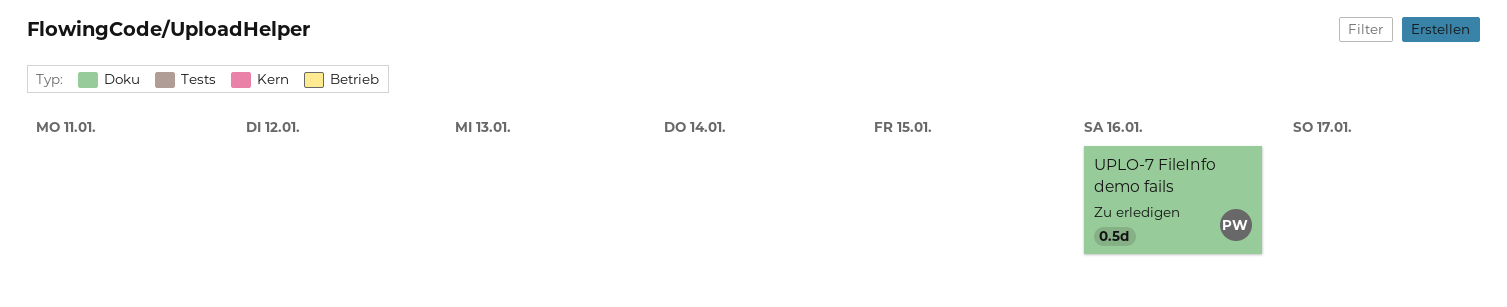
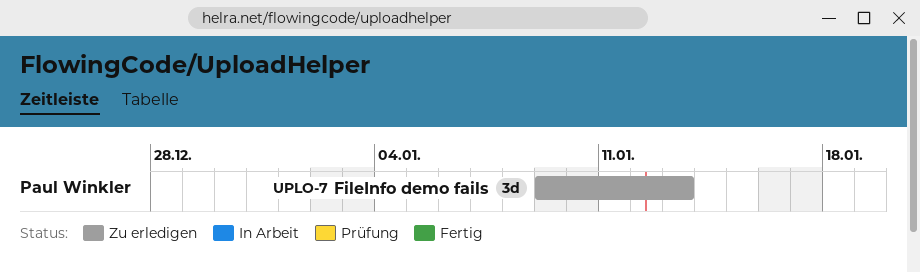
UPLO-7, estimate: 0.5d -> 3d
UPLO-7, due: Jan 16 -> Jan 13

